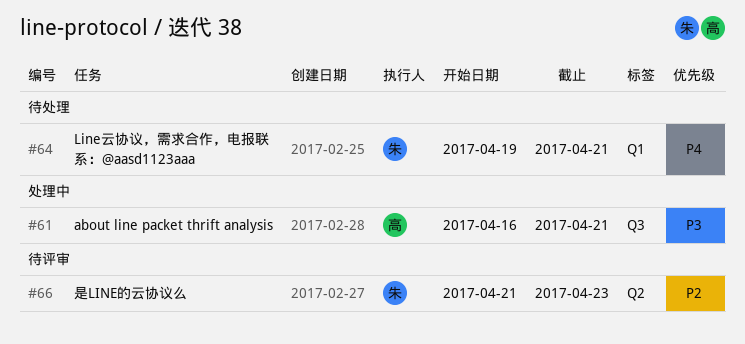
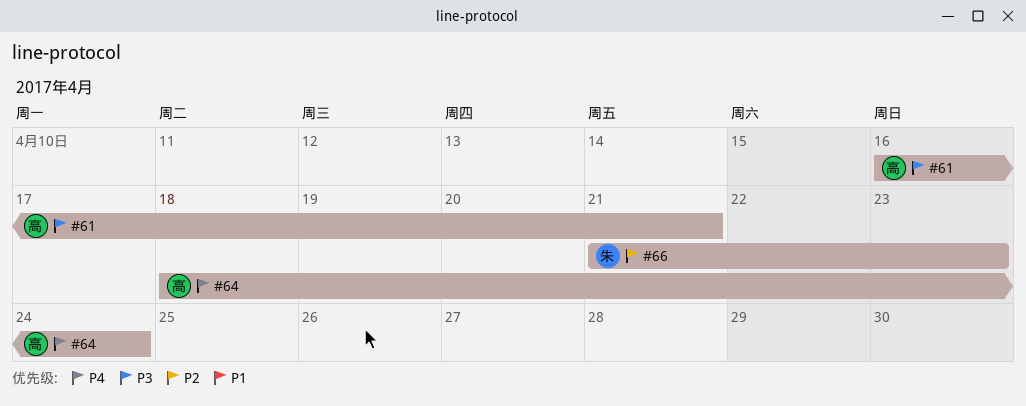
#64, owner: 朱 -> 高
#64, start: Apr 19 -> Apr 18
#64, due: Apr 21 -> Apr 24

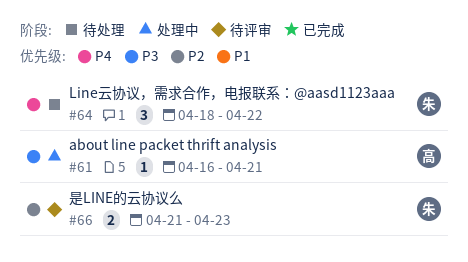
#64, owner: 高 -> 朱
#64, due: Apr 24 -> Apr 22

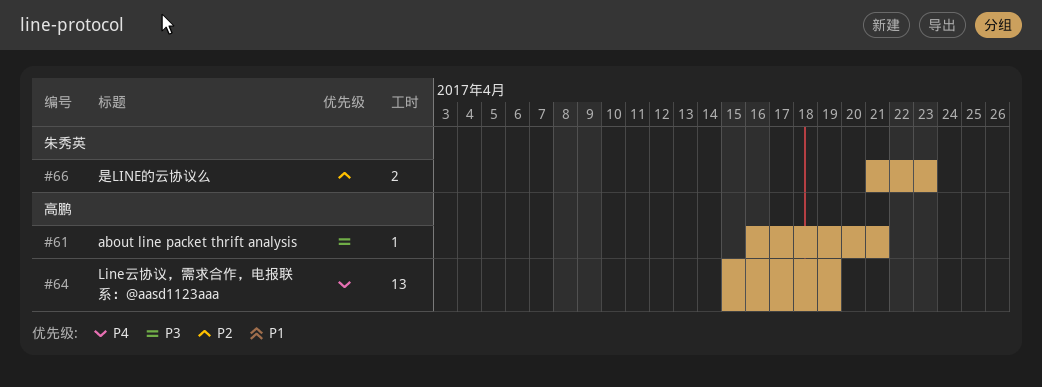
#64, owner: 朱秀英 -> 高鹏
#64, estimate: 3 -> 13
#64, start: Apr 18 -> Apr 15
#64, due: Apr 22 -> Apr 19

